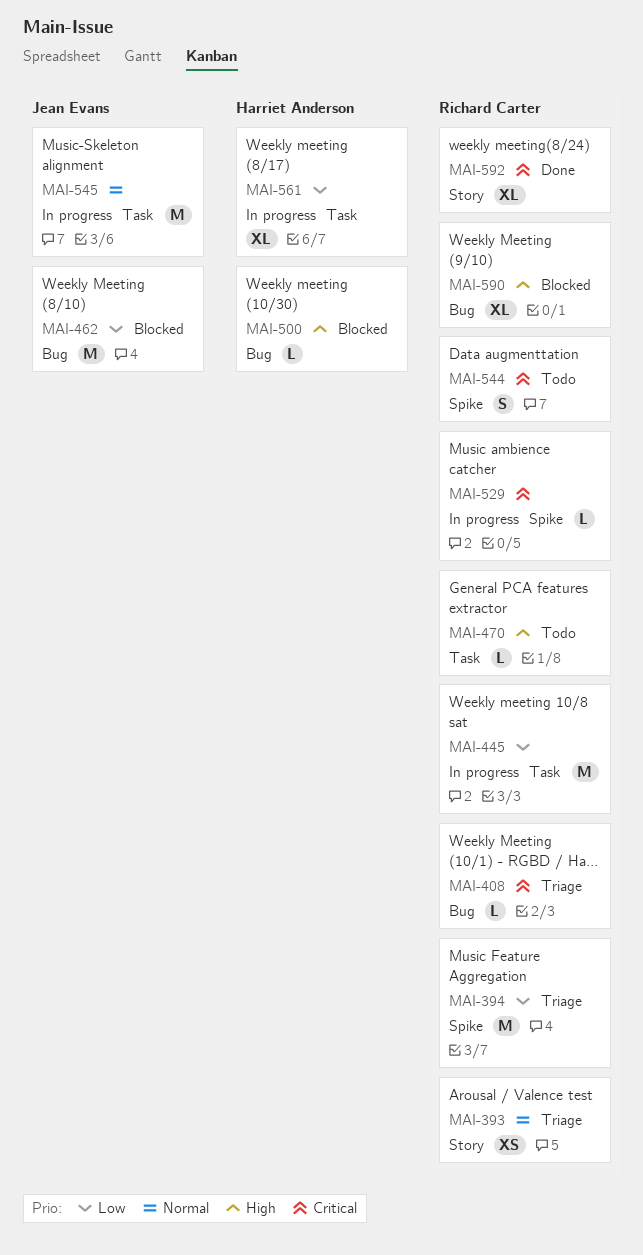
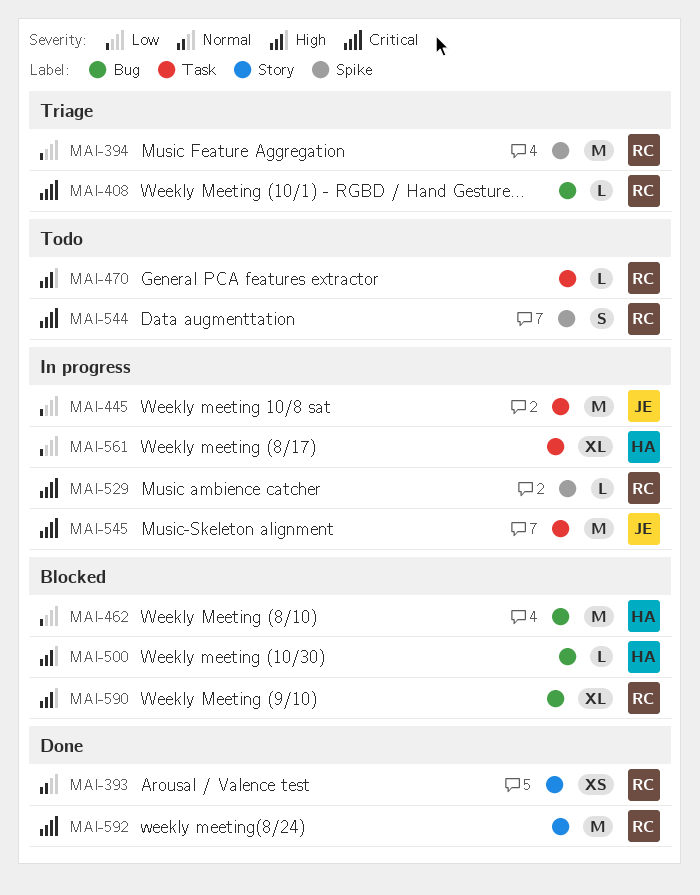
MAI-393, status: Triage -> Done
MAI-445, owner: Richard Carter -> Jean Evans
MAI-462, owner: Jean Evans -> Harriet Anderson
MAI-545, priority: Normal -> Critical
MAI-592, estimate: XL -> M

